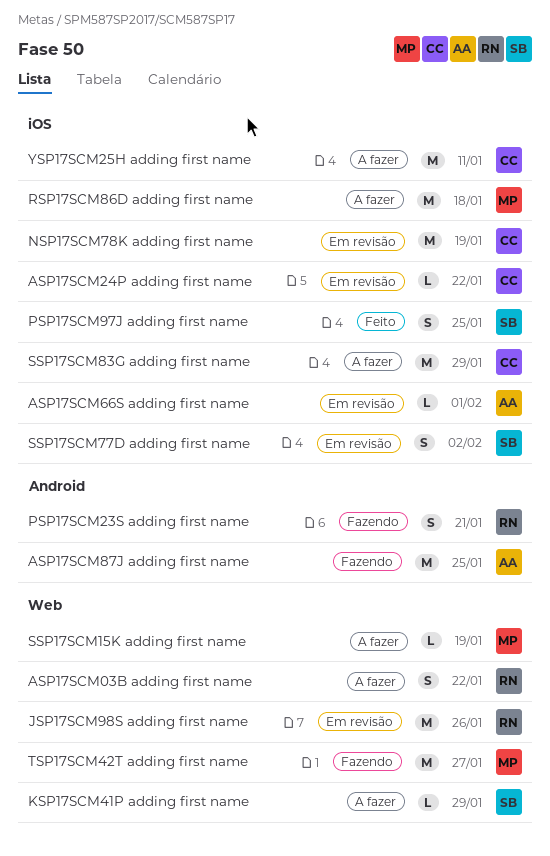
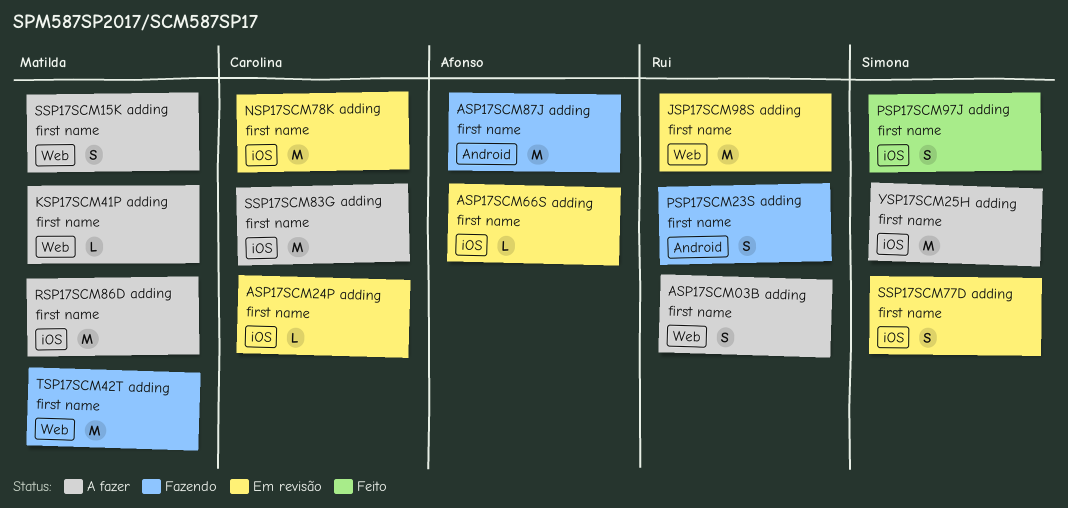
KSP17SCM41P adding first name, owner: Simona -> Matilda
SSP17SCM15K adding first name, estimate: L -> S
YSP17SCM25H adding first name, owner: Carolina -> Simona

